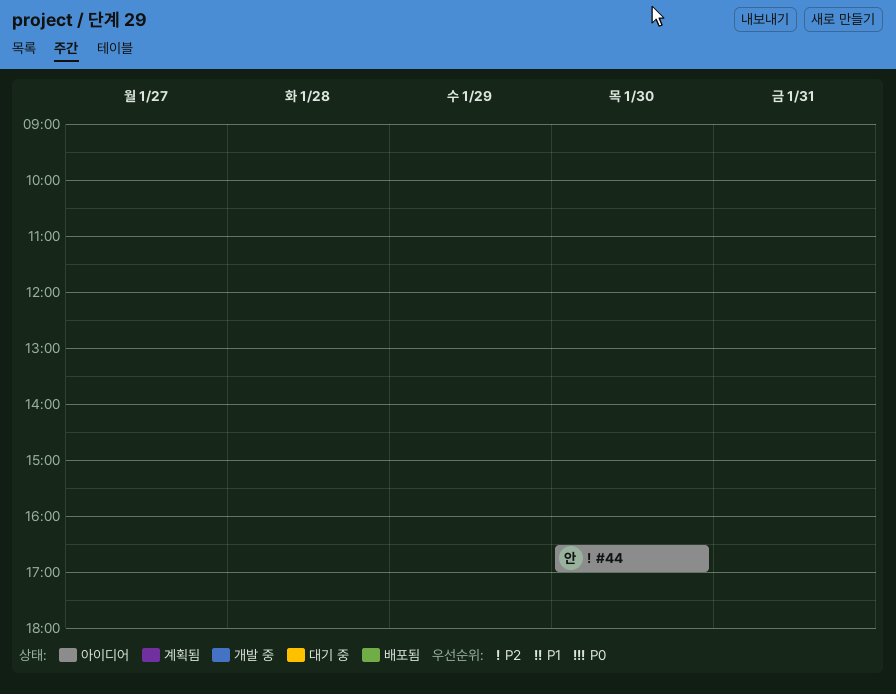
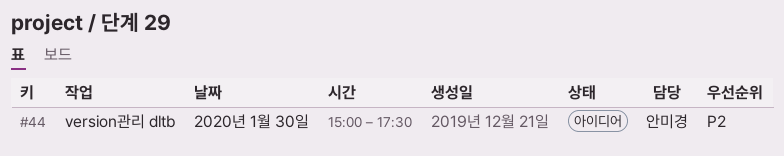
#44, begins: 16:30 -> 15:00
#44, ends: 17:00 -> 17:30

